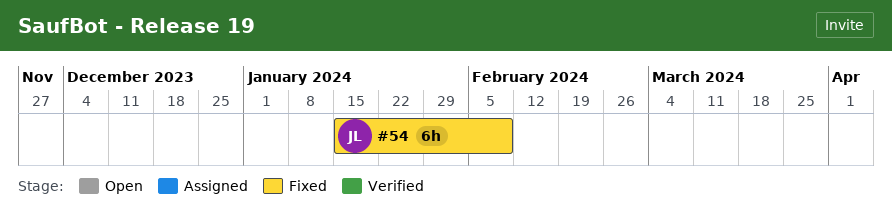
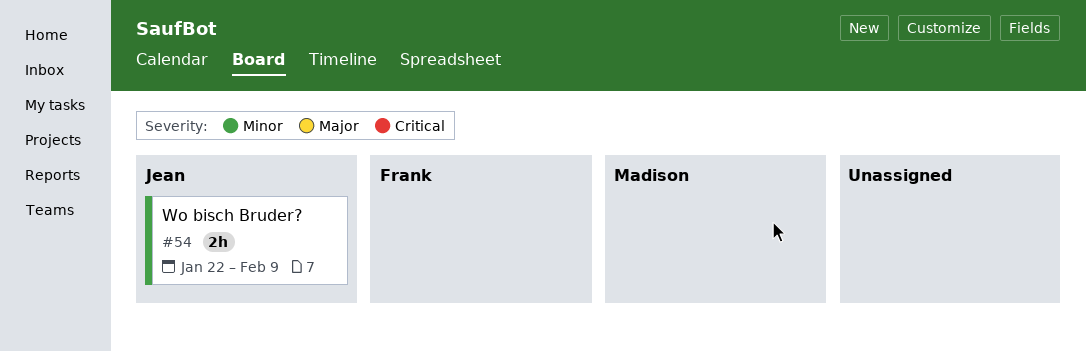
#54, estimate: 6h -> 2h
#54, start: Jan 15 -> Jan 22

